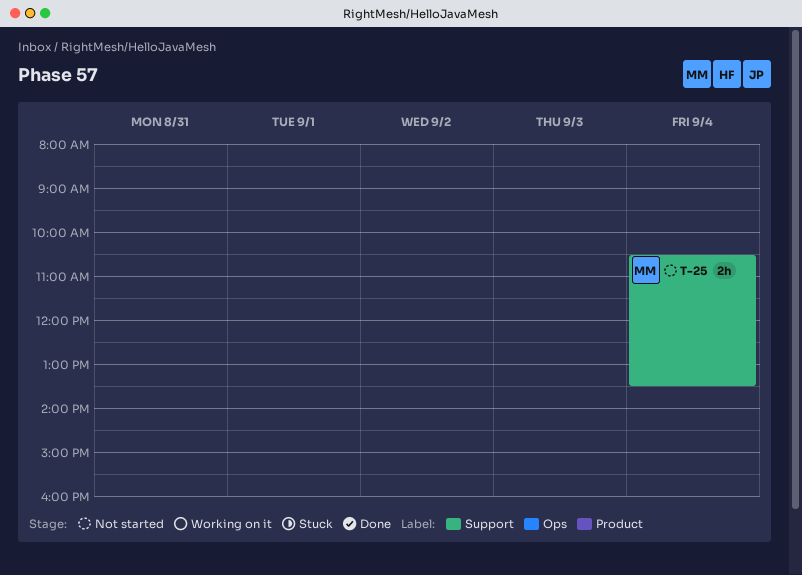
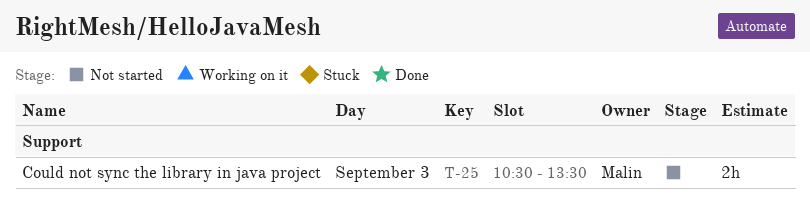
T-25, day: Sep 4 -> Sep 3

